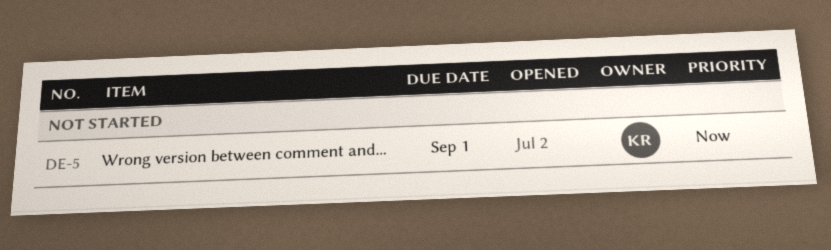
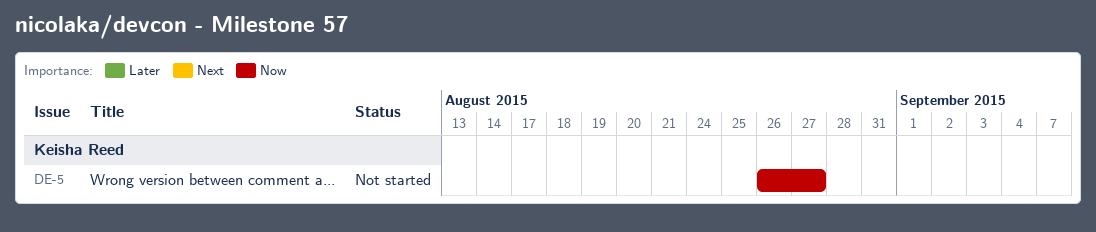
DE-5, due: Sep 1 -> Aug 27

